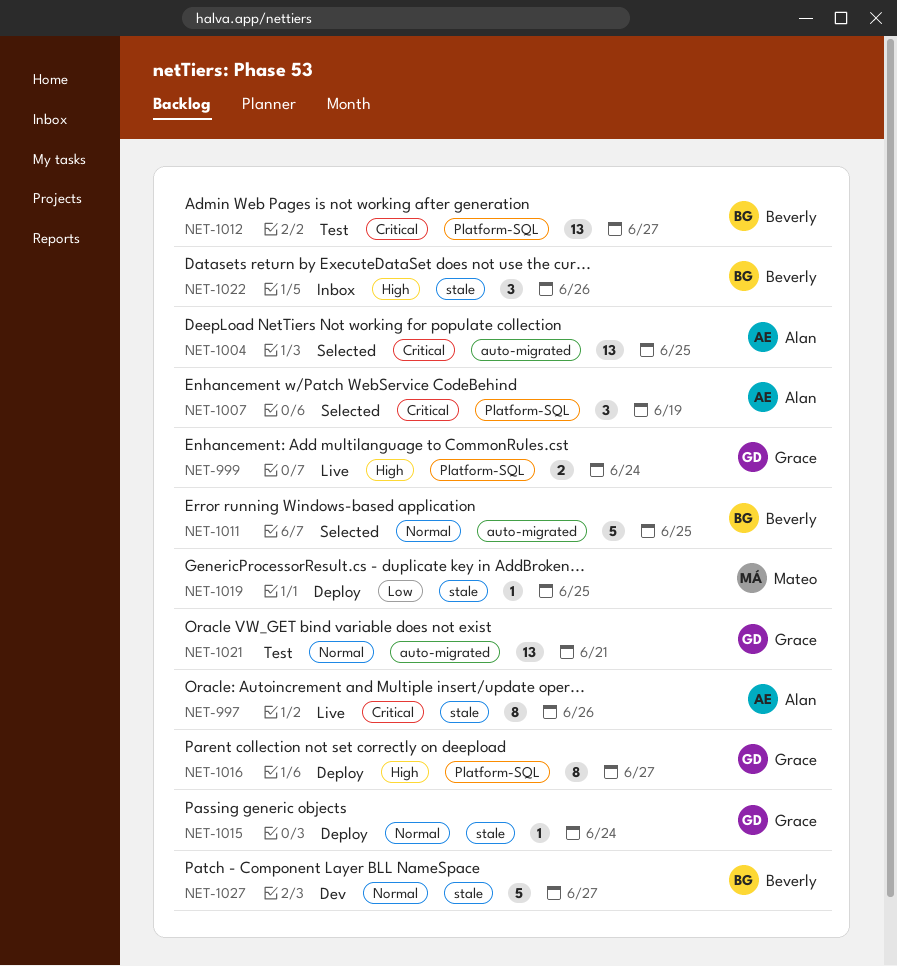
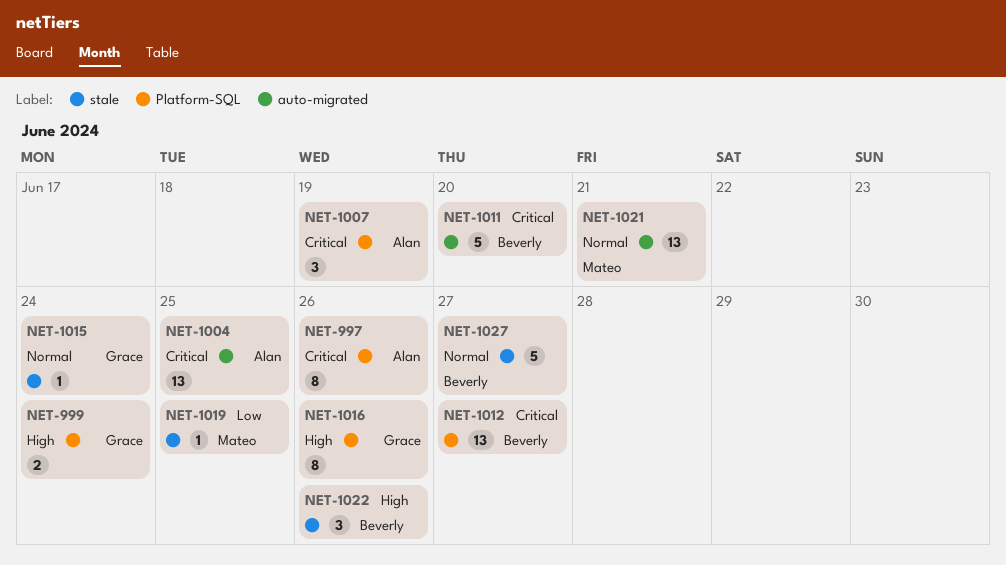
NET-997, label: stale -> Platform-SQL
NET-1011, priority: Normal -> Critical
NET-1011, due: Jun 25 -> Jun 20
NET-1016, due: Jun 27 -> Jun 26
NET-1021, owner: Grace -> Mateo

